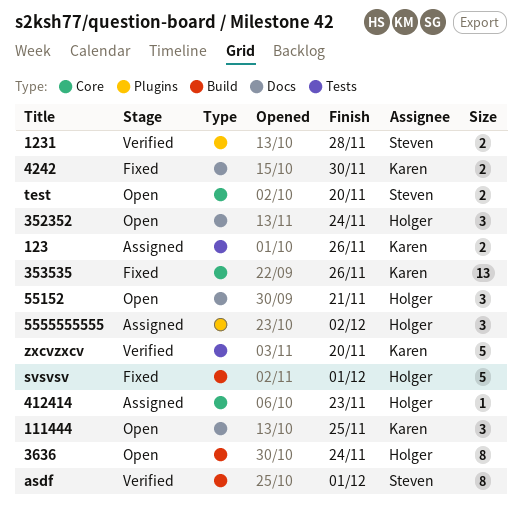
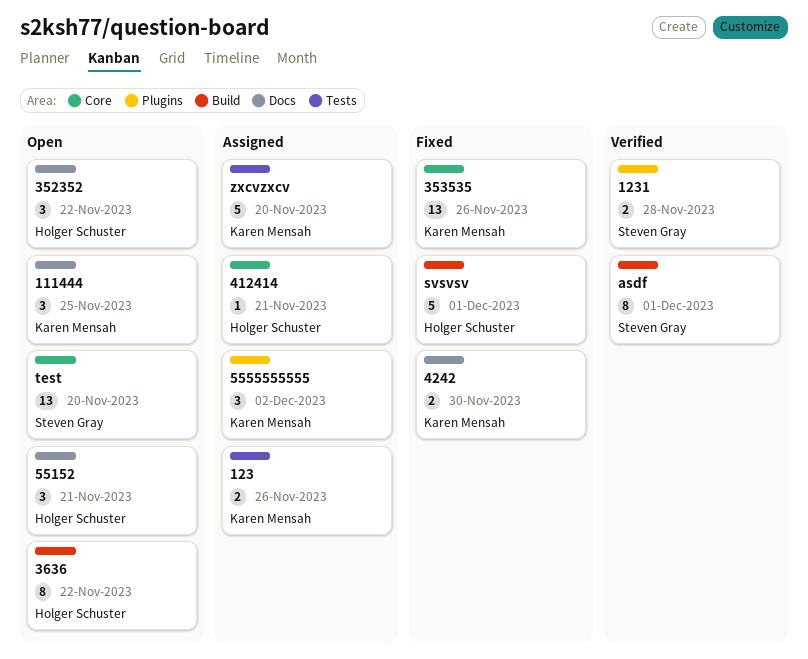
352352, due: Nov 24 -> Nov 22
3636, due: Nov 24 -> Nov 22
412414, due: Nov 23 -> Nov 21
5555555555, owner: Holger Schuster -> Karen Mensah
test, estimate: 2 -> 13
zxcvzxcv, status: Verified -> Assigned

